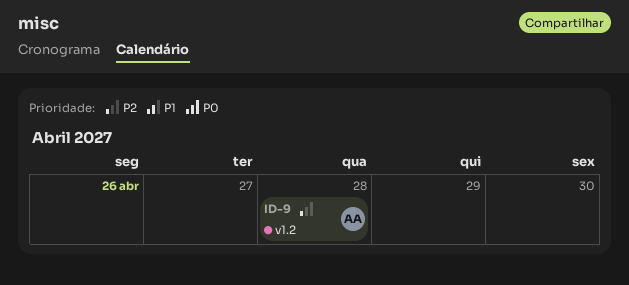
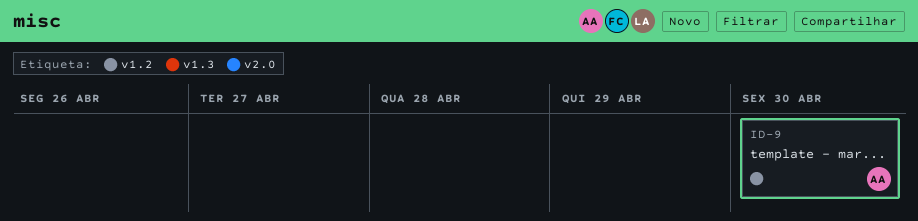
ID-9, due: Apr 28 -> Apr 30

